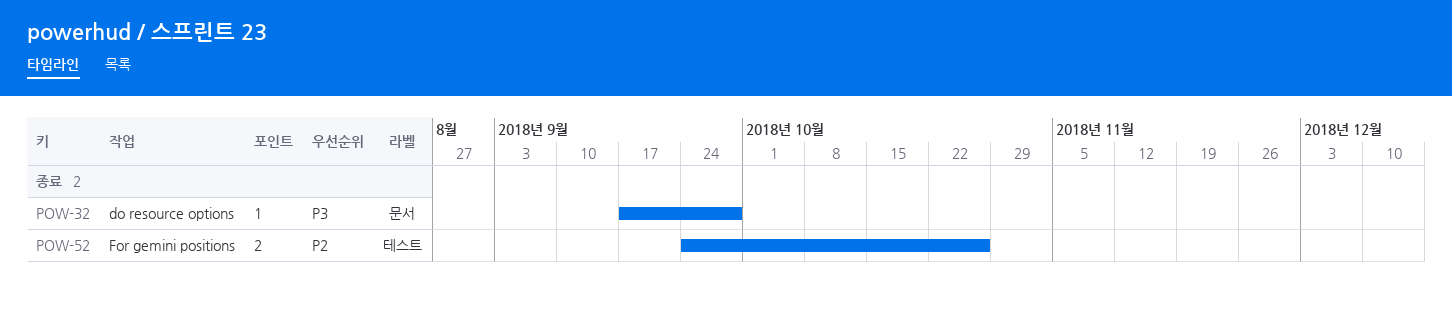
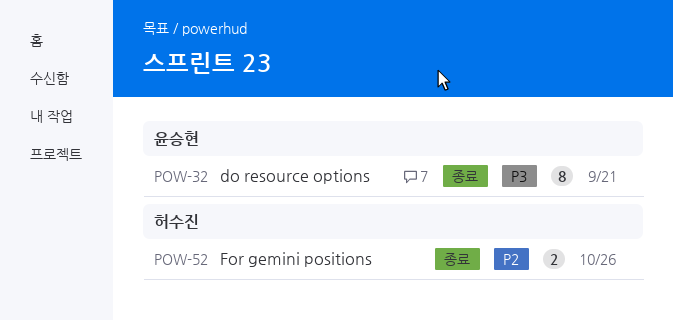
POW-32, estimate: 1 -> 8
POW-32, due: Sep 28 -> Sep 21

